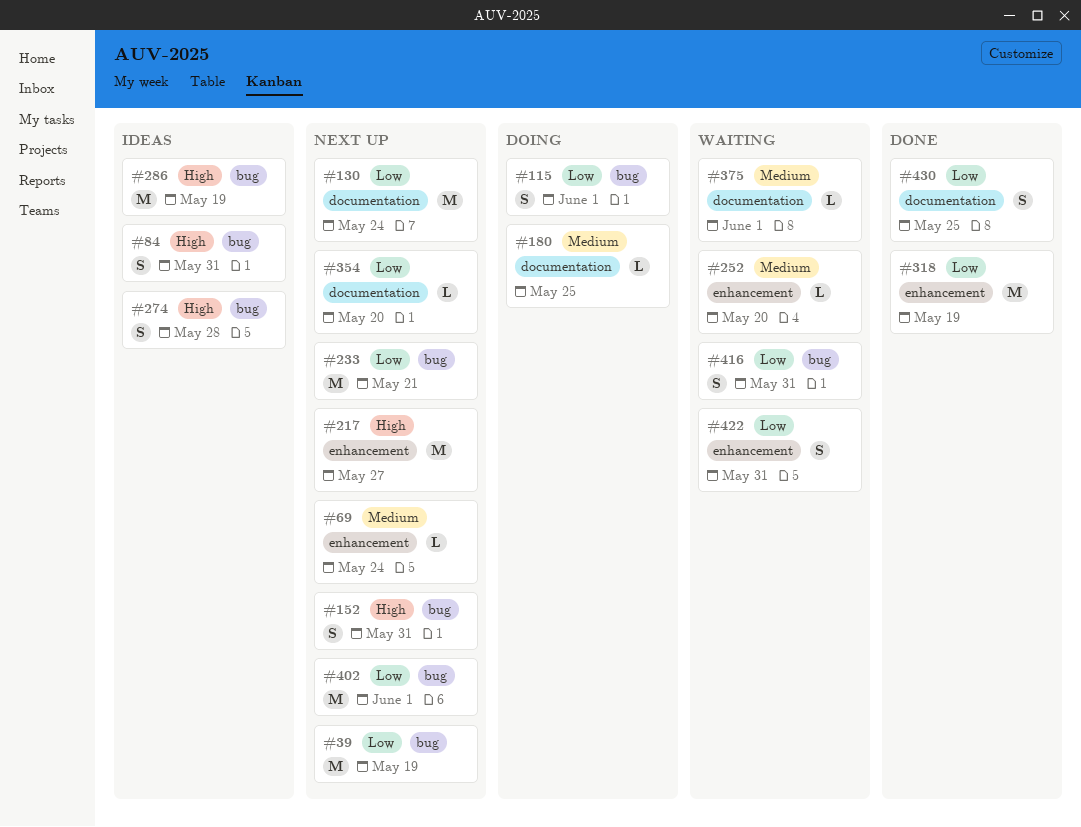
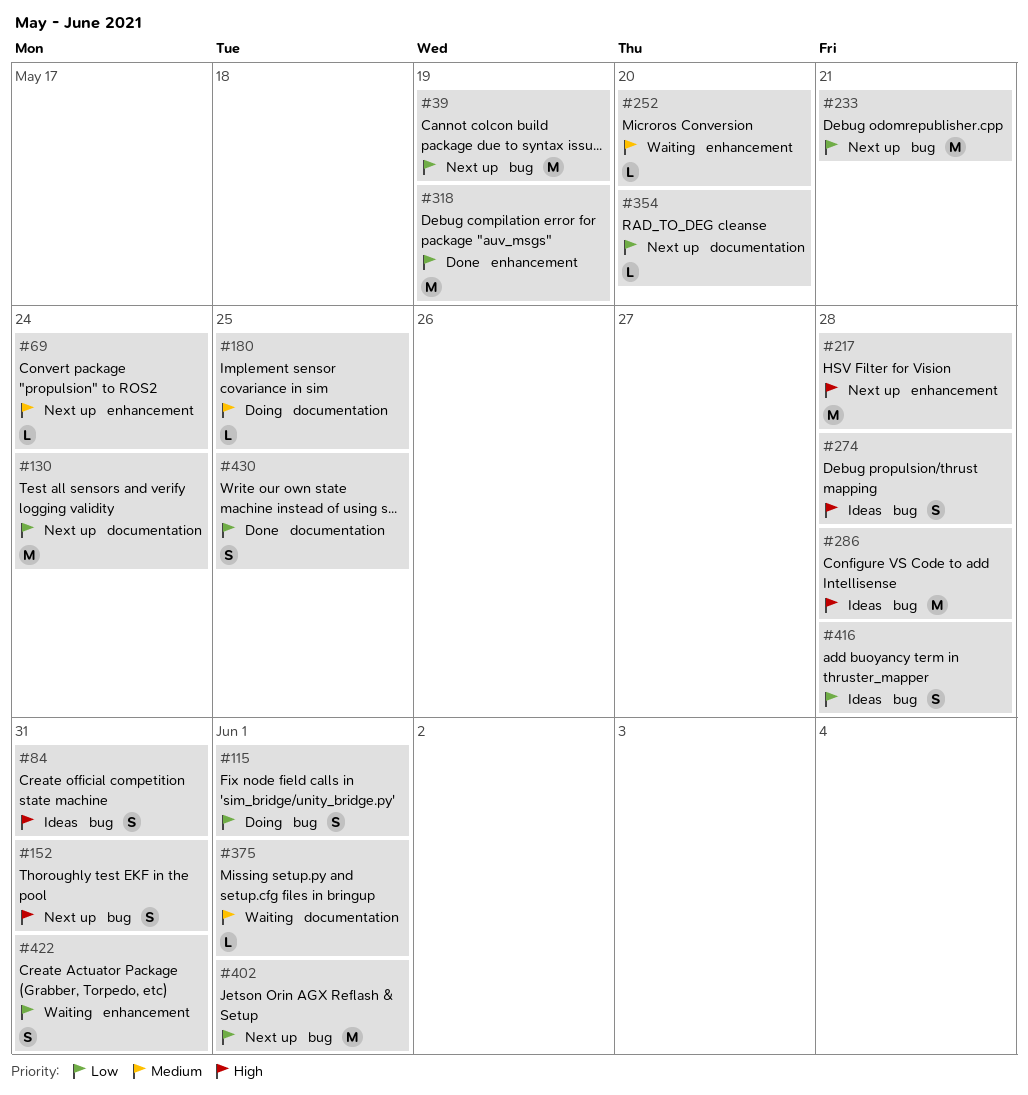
#217, due: May 27 -> May 28
#286, due: May 19 -> May 28
#416, status: Waiting -> Ideas
#416, due: May 31 -> May 28

